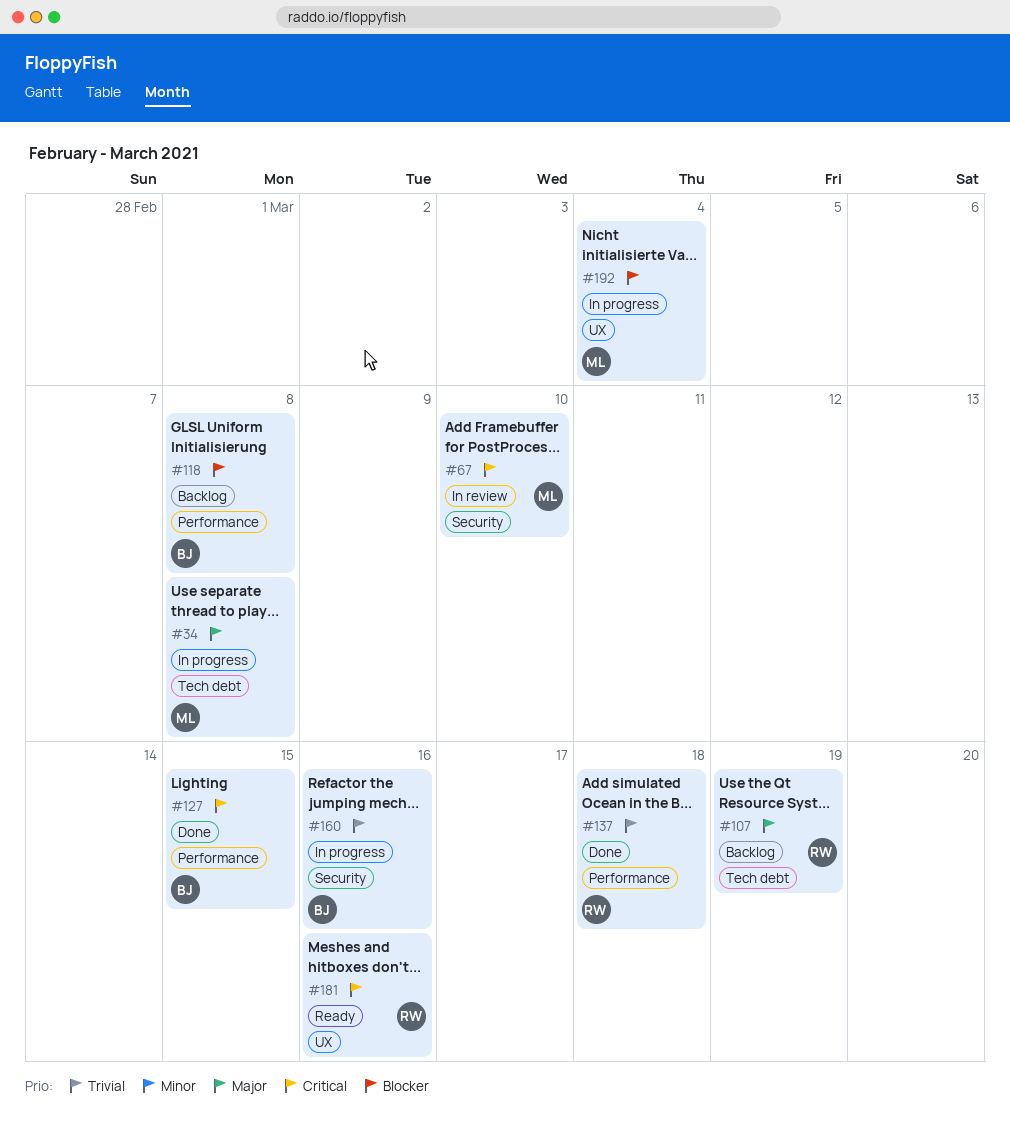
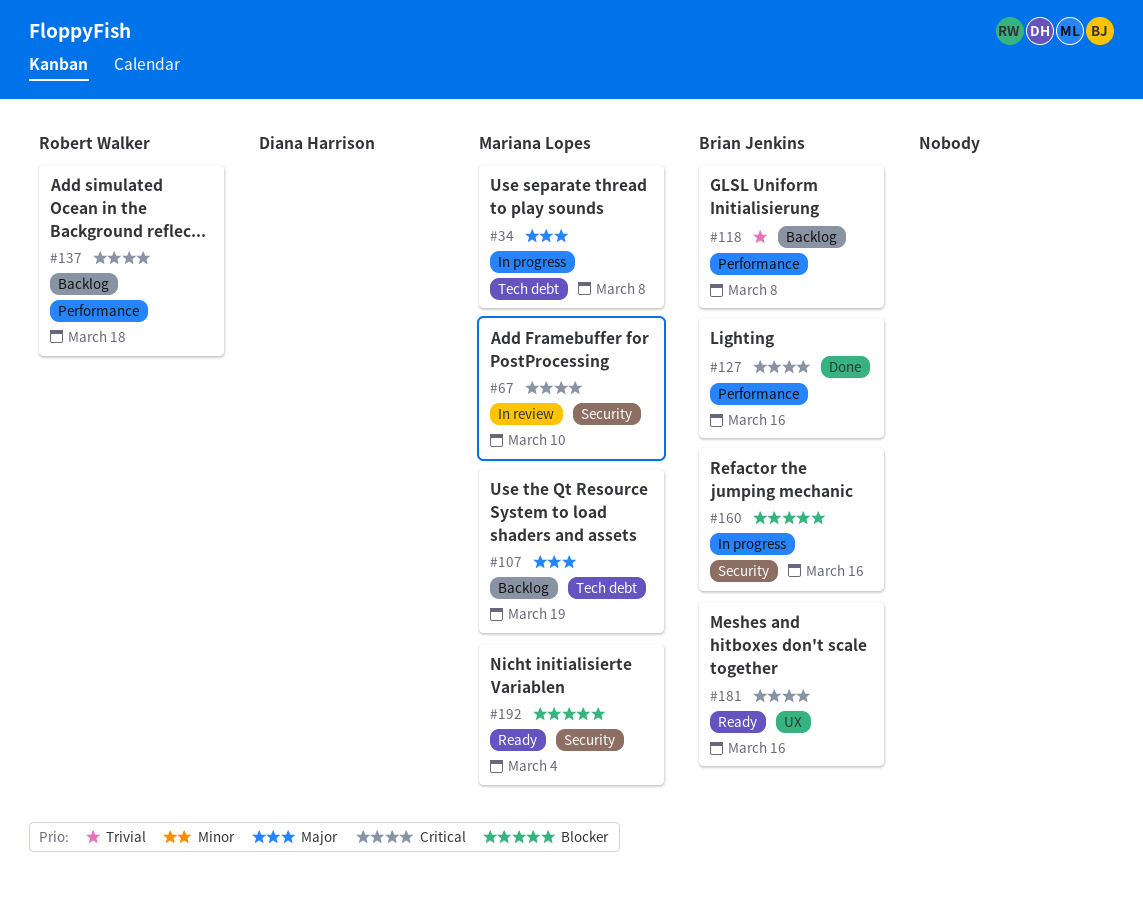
#107, owner: Robert Walker -> Mariana Lopes
#118, priority: Blocker -> Trivial
#127, due: Mar 15 -> Mar 16
#137, status: Done -> Backlog
#137, priority: Trivial -> Critical
#160, priority: Trivial -> Blocker
#181, owner: Robert Walker -> Brian Jenkins
#192, status: In progress -> Ready
#192, label: UX -> Security

